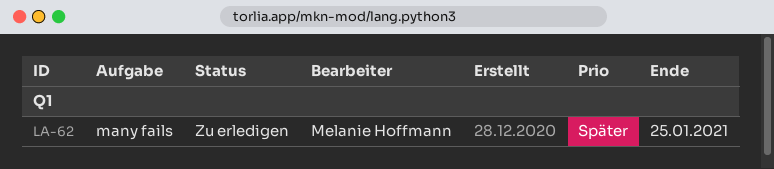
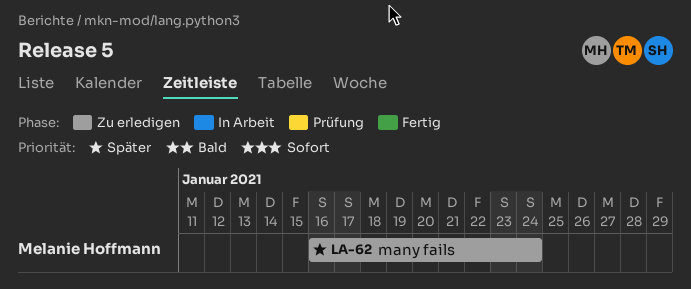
LA-62, due: Jan 25 -> Jan 24

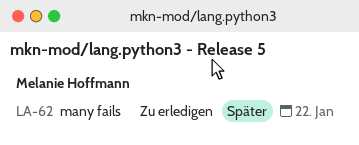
LA-62, due: Jan 24 -> Jan 22

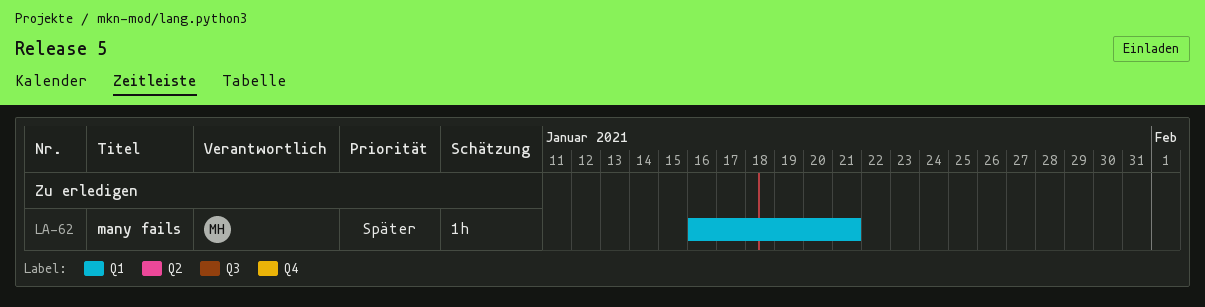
LA-62, due: Jan 22 -> Jan 21

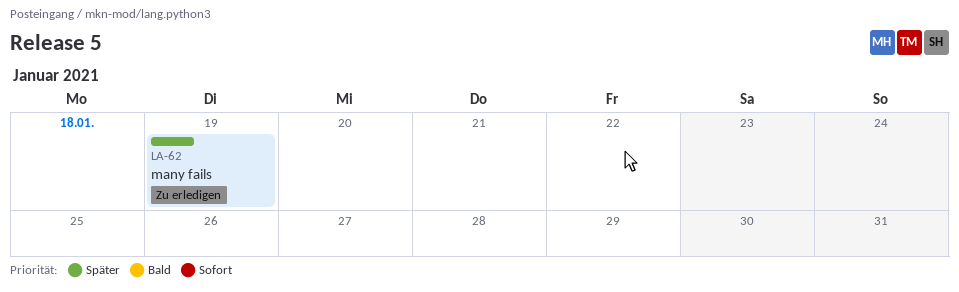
LA-62, due: Jan 21 -> Jan 19

